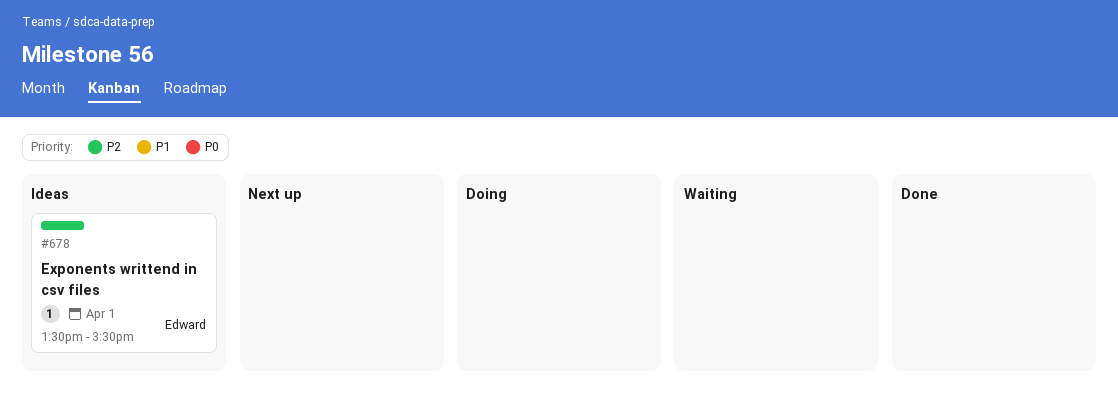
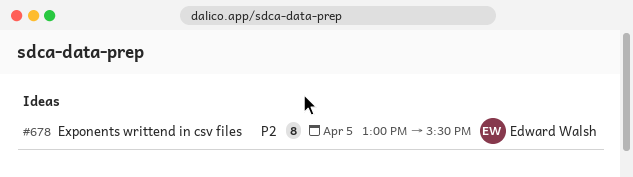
#678, estimate: 1 -> 8
#678, day: Apr 1 -> Apr 5
#678, begins: 13:30 -> 13:00

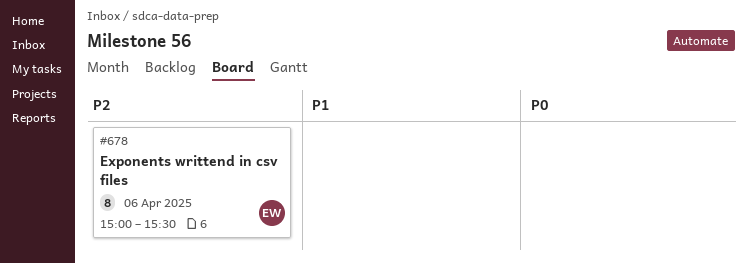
#678, day: Apr 5 -> Apr 6
#678, begins: 13:00 -> 15:00

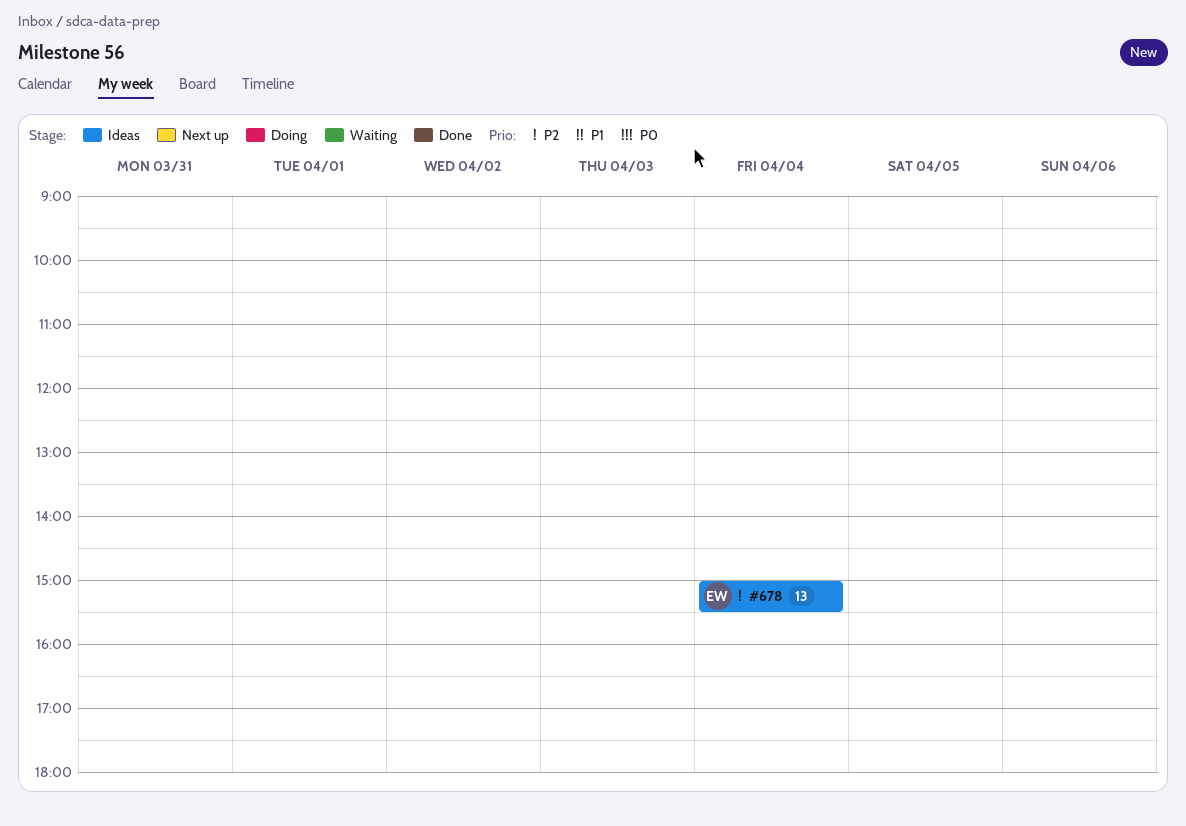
#678, estimate: 8 -> 13
#678, day: Apr 6 -> Apr 4

